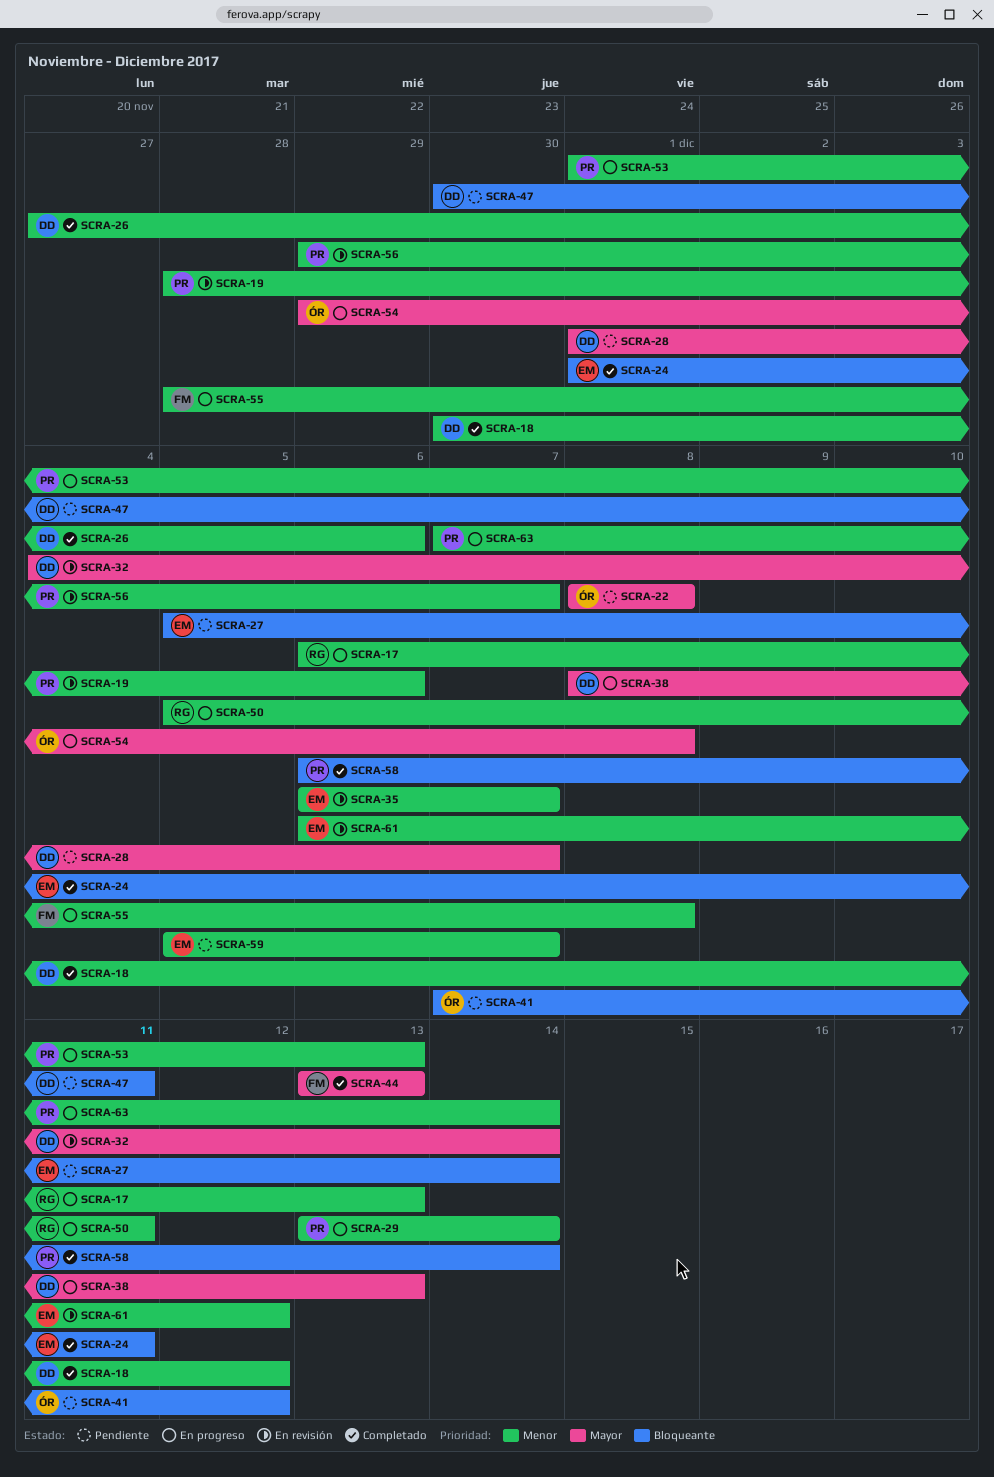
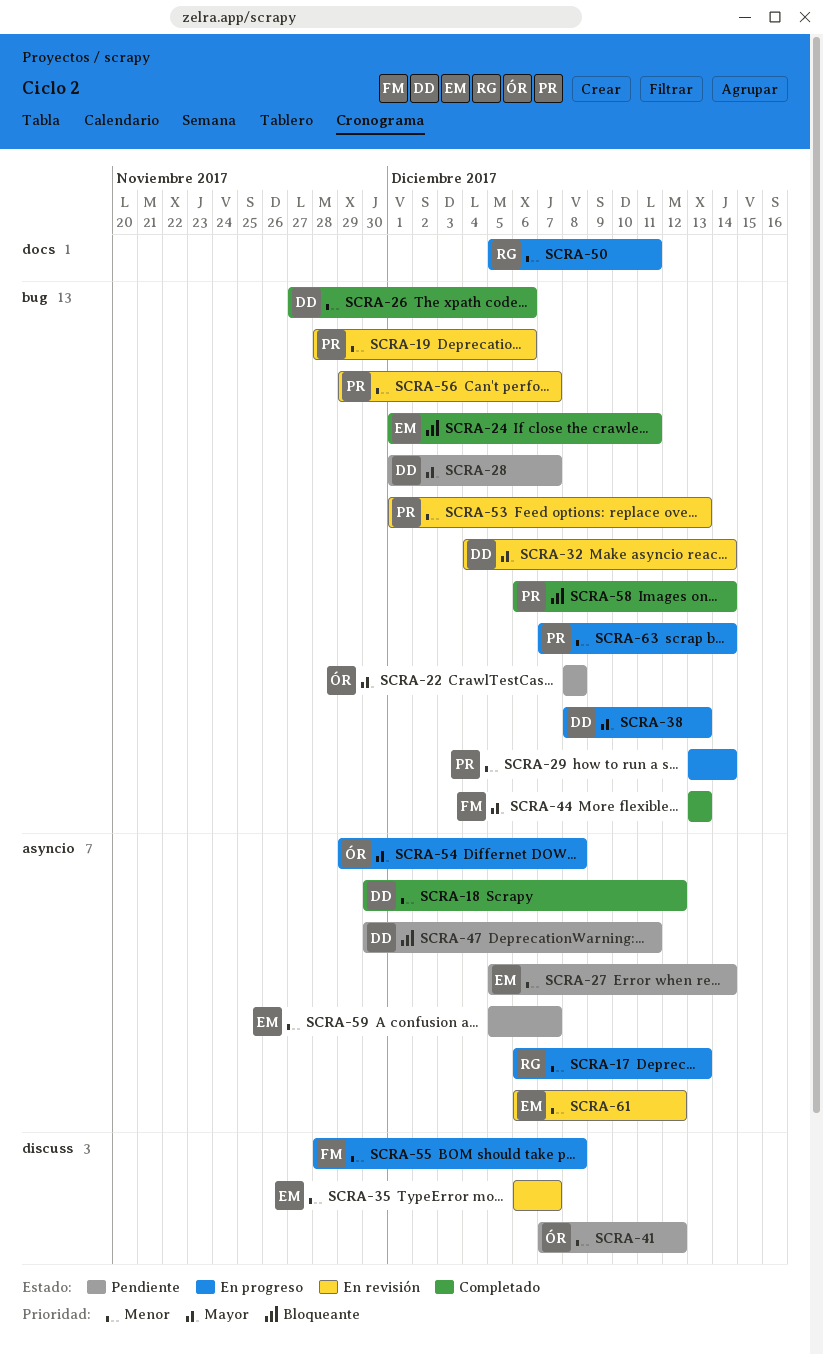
SCRA-27, priority: Bloqueante -> Menor
SCRA-41, priority: Bloqueante -> Menor
SCRA-53, status: En progreso -> En revisión

